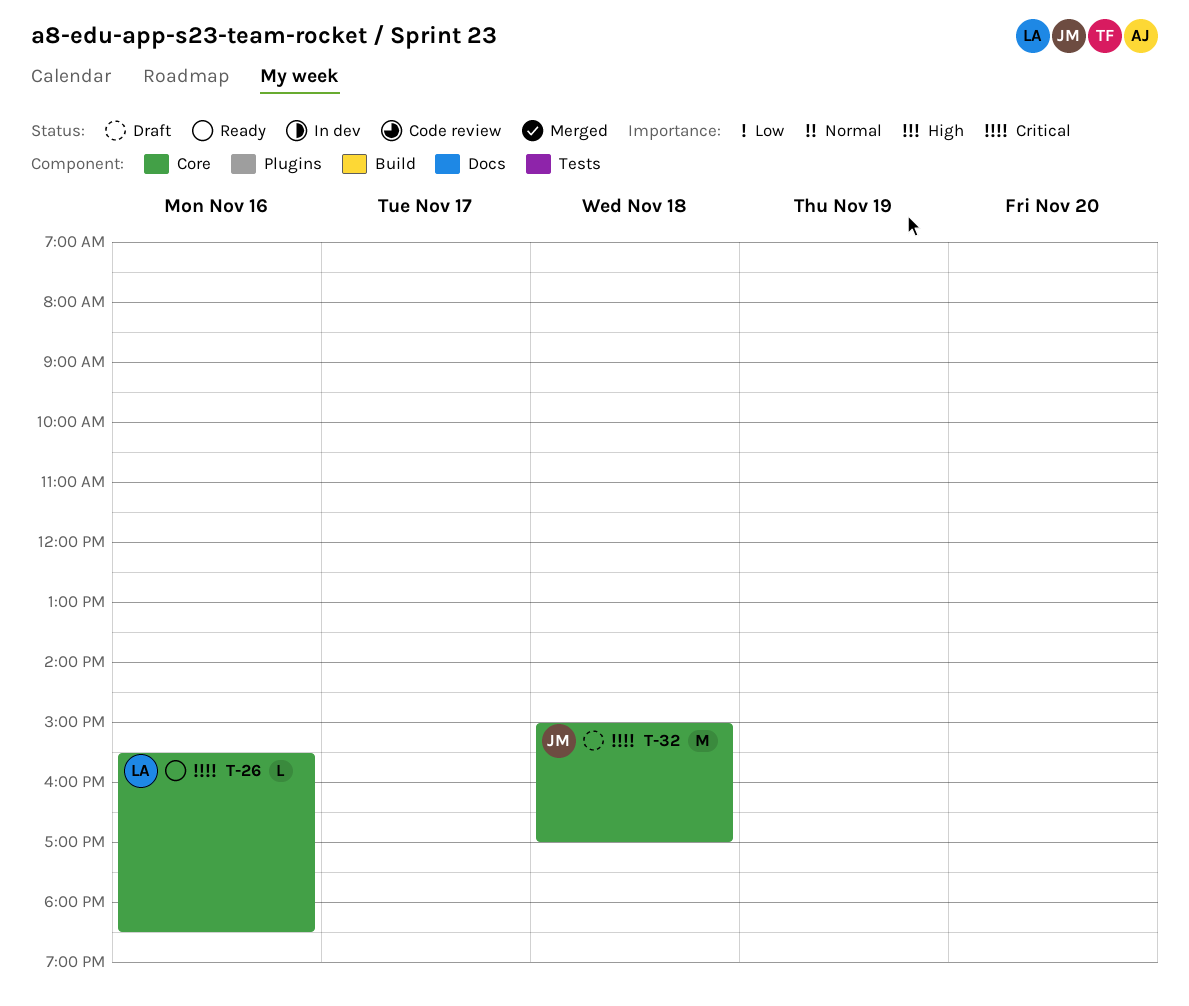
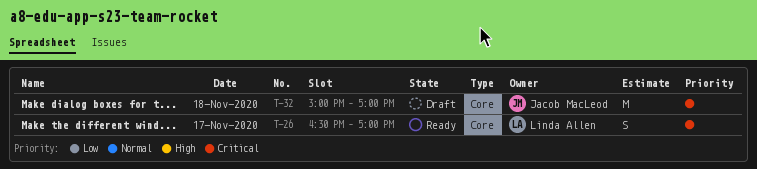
T-26, estimate: L -> S
T-26, day: Nov 16 -> Nov 17
T-26, begins: 15:30 -> 16:30
T-26, ends: 18:30 -> 17:00

